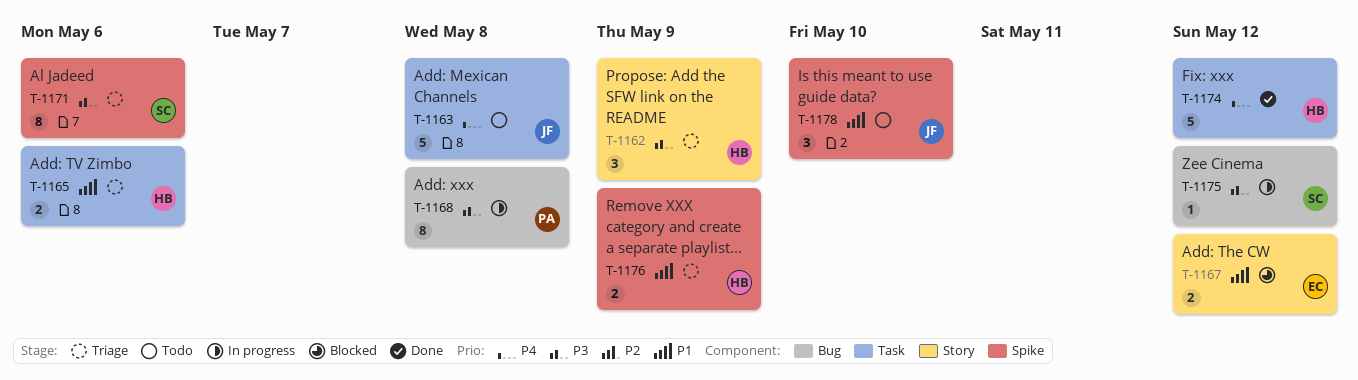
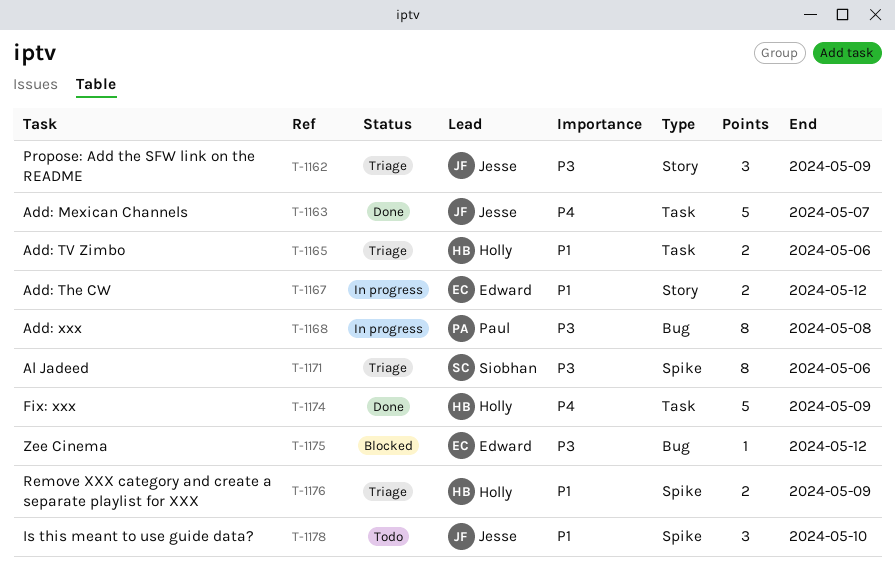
T-1162, owner: Holly -> Jesse
T-1163, status: Todo -> Done
T-1163, due: May 8 -> May 7
T-1167, status: Blocked -> In progress
T-1174, due: May 12 -> May 9
T-1175, status: In progress -> Blocked
T-1175, owner: Siobhan -> Edward

